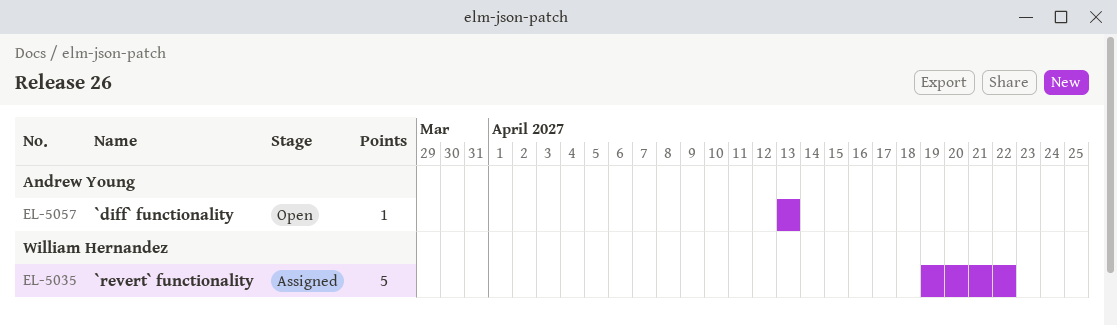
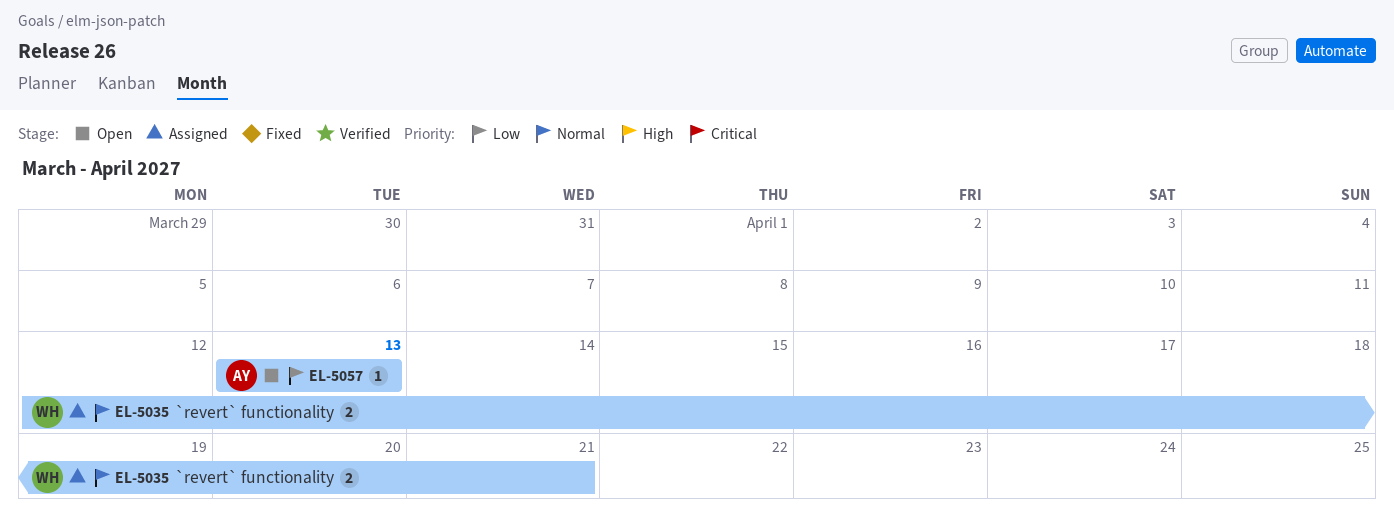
EL-5035, estimate: 5 -> 2
EL-5035, start: Apr 19 -> Apr 12
EL-5035, due: Apr 22 -> Apr 21

